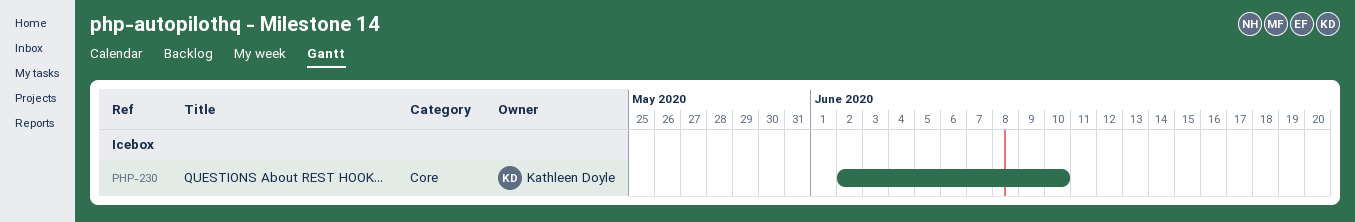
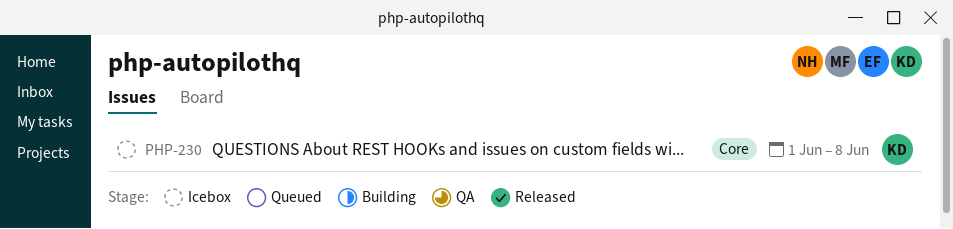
PHP-230, start: Jun 2 -> Jun 1
PHP-230, due: Jun 10 -> Jun 8

